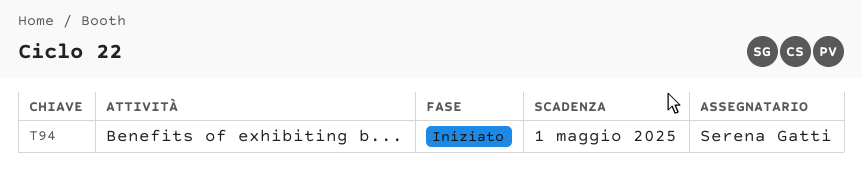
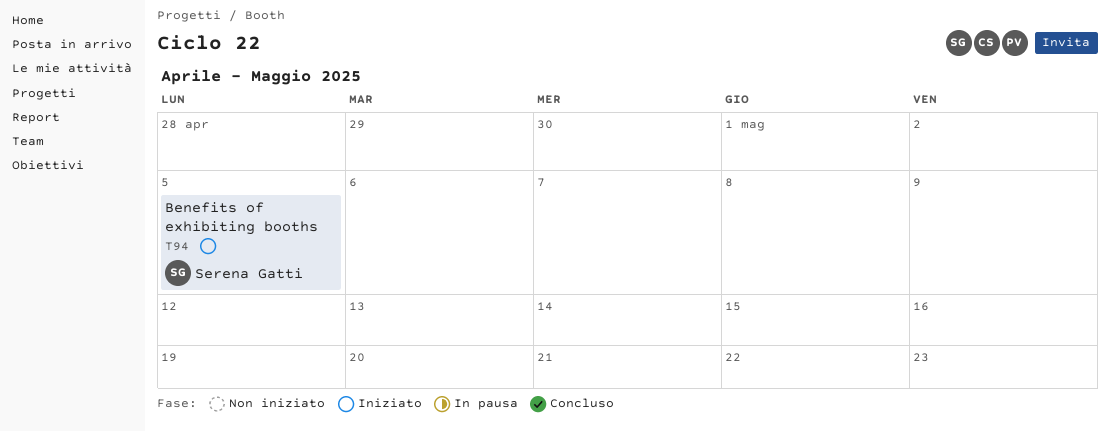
T94, due: May 1 -> May 5

